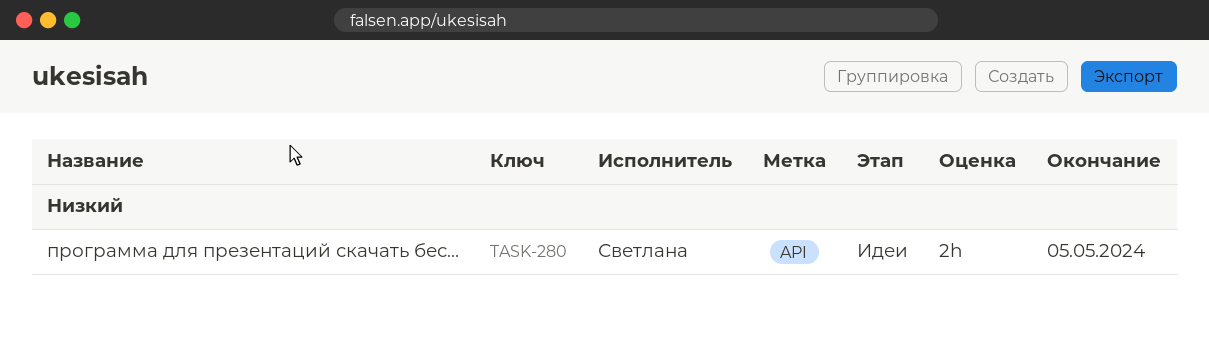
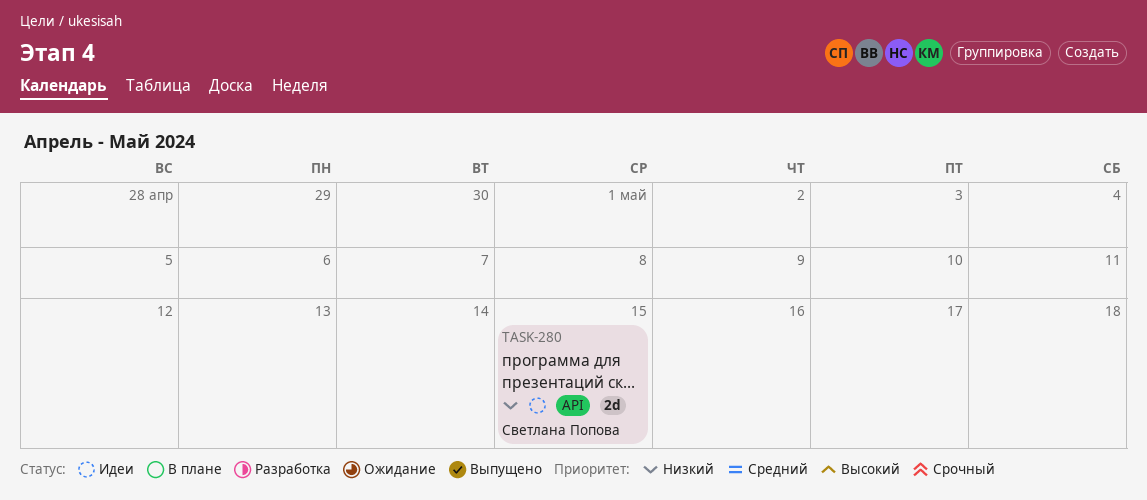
TASK-280, estimate: 2h -> 2d
TASK-280, due: May 5 -> May 15

